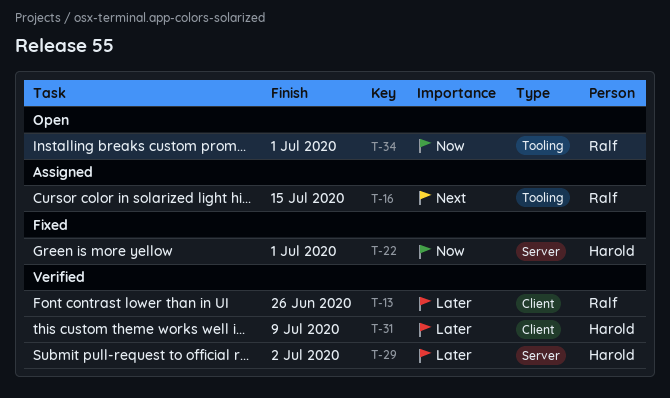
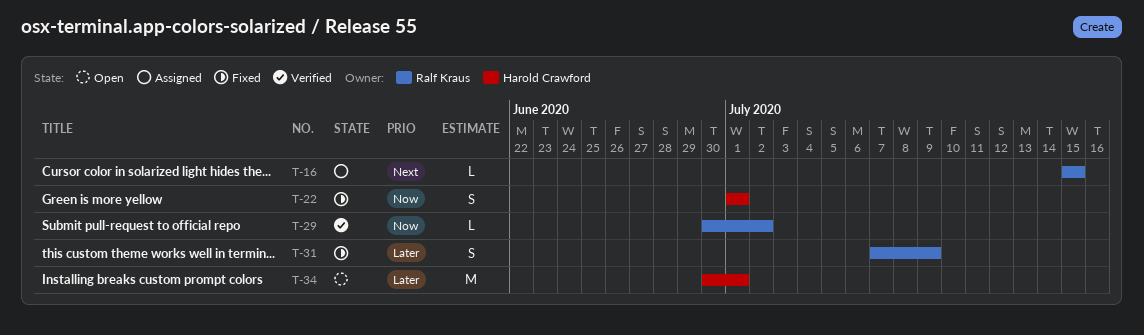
T-13: present -> none
T-29, owner: Harold Crawford -> Ralf Kraus
T-29, priority: Later -> Now
T-31, status: Verified -> Fixed
T-31, owner: Harold Crawford -> Ralf Kraus
T-34, owner: Ralf Kraus -> Harold Crawford
T-34, priority: Now -> Later

